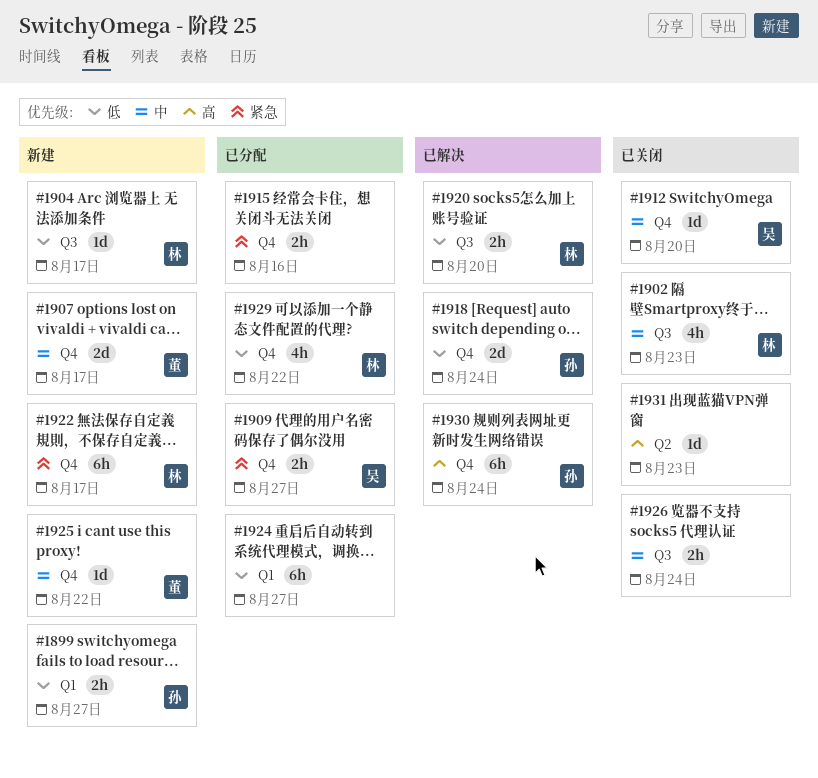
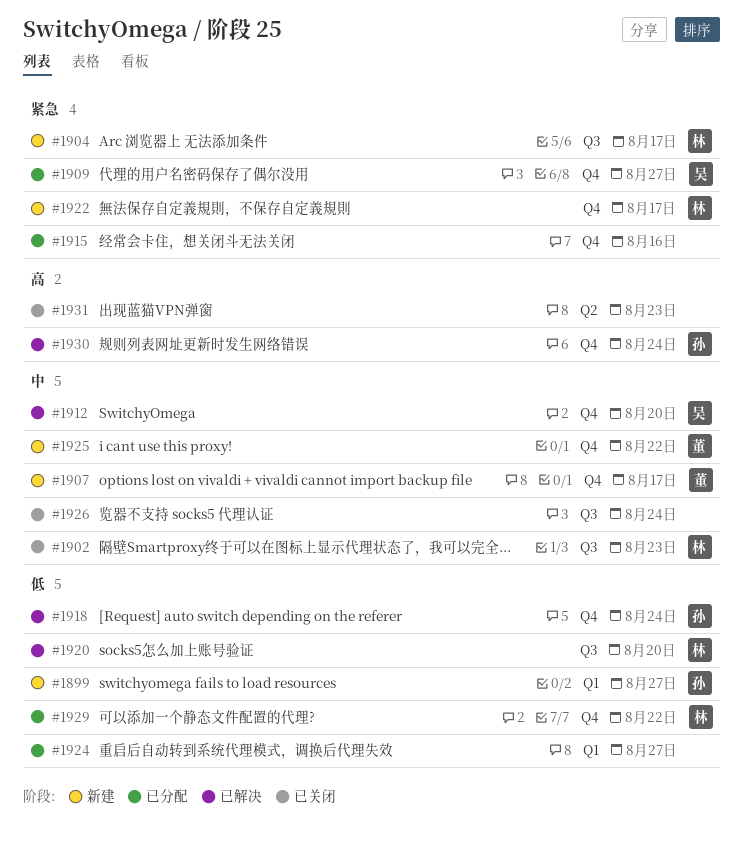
#1904, priority: 低 -> 紧急
#1912, status: 已关闭 -> 已解决

